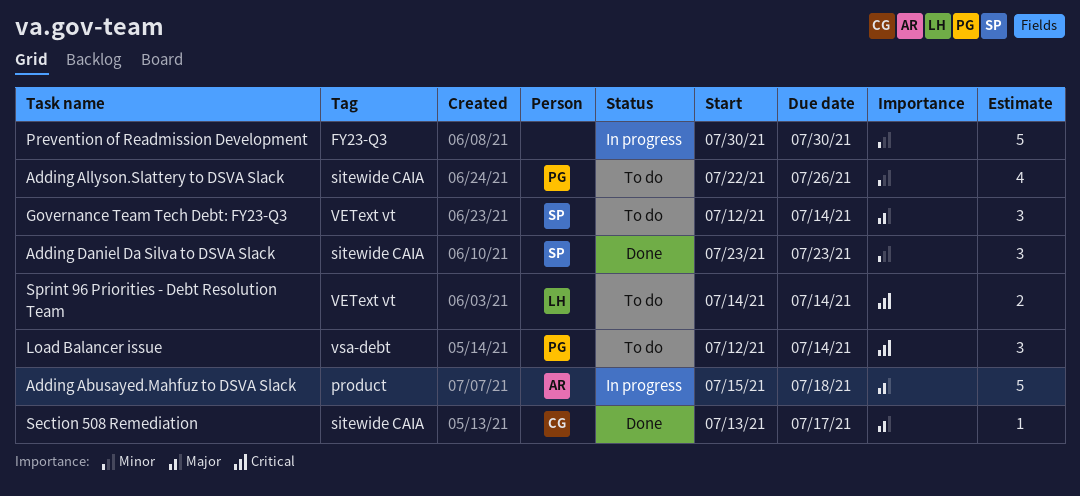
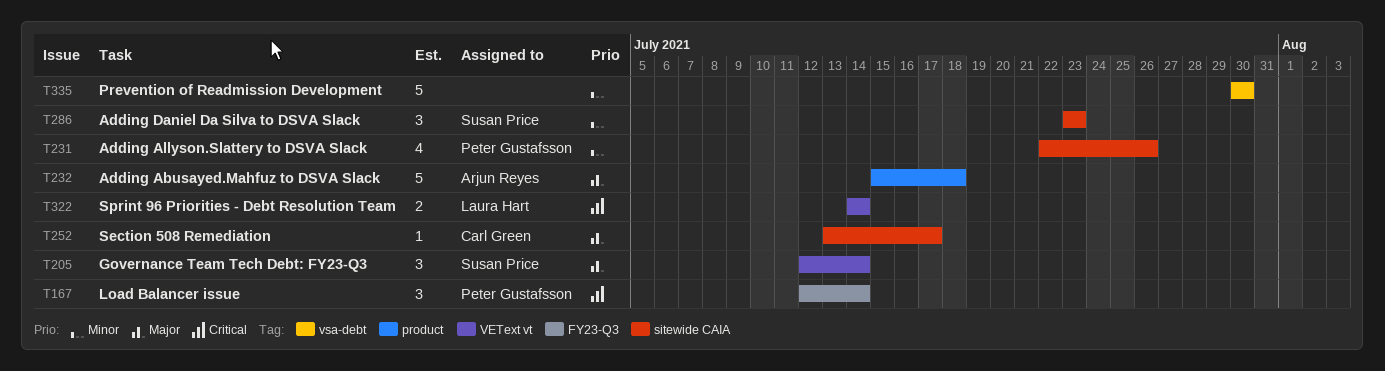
Load Balancer issue, label: vsa-debt -> FY23-Q3
Prevention of Readmission Development, label: FY23-Q3 -> vsa-debt

